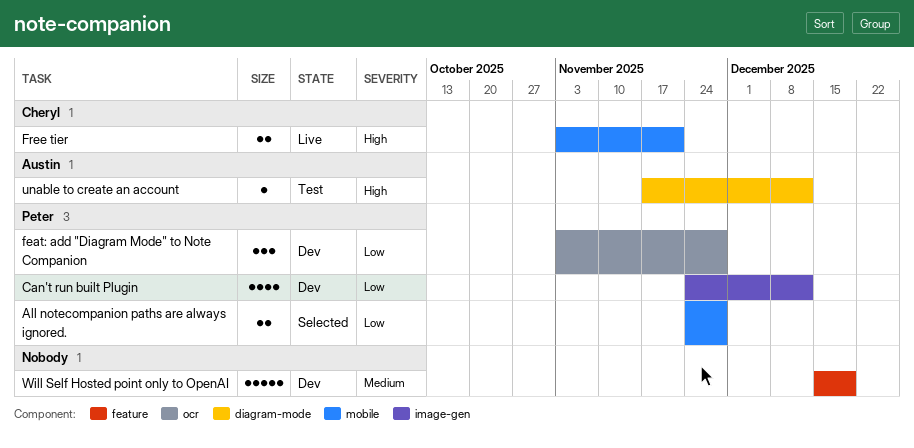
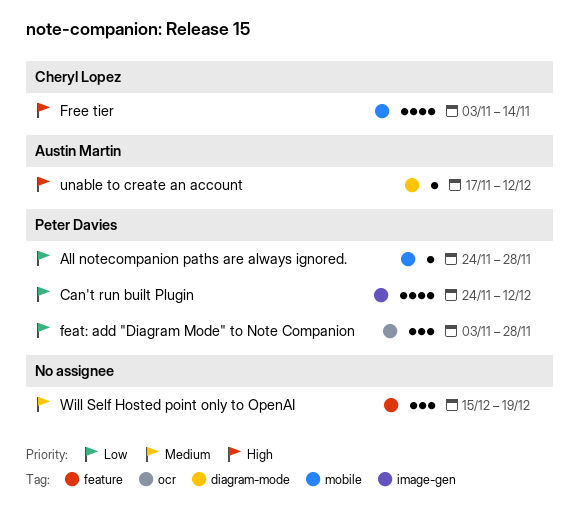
All notecompanion paths are always ignored., estimate: 2 -> 1
Free tier, estimate: 2 -> 4
Free tier, due: Nov 21 -> Nov 14
Will Self Hosted point only to OpenAI, estimate: 5 -> 3

